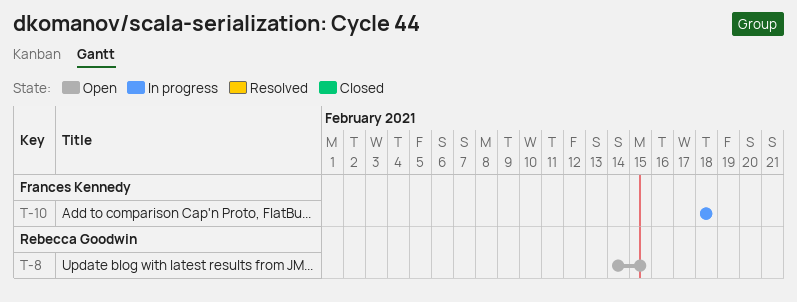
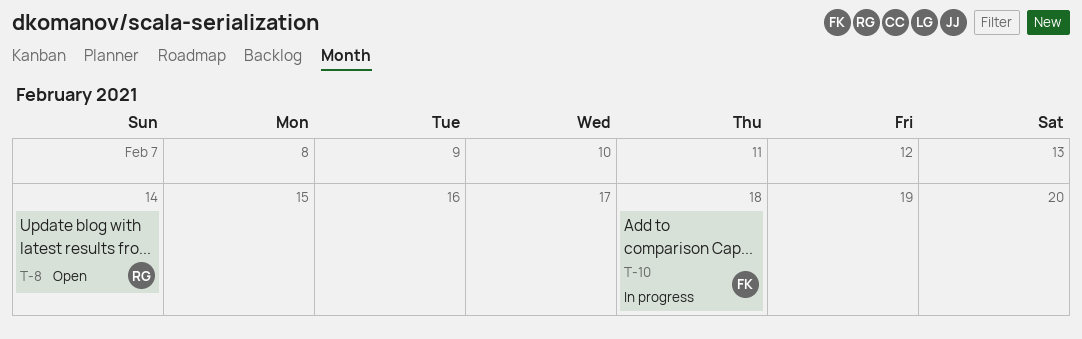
T-8, due: Feb 15 -> Feb 14

